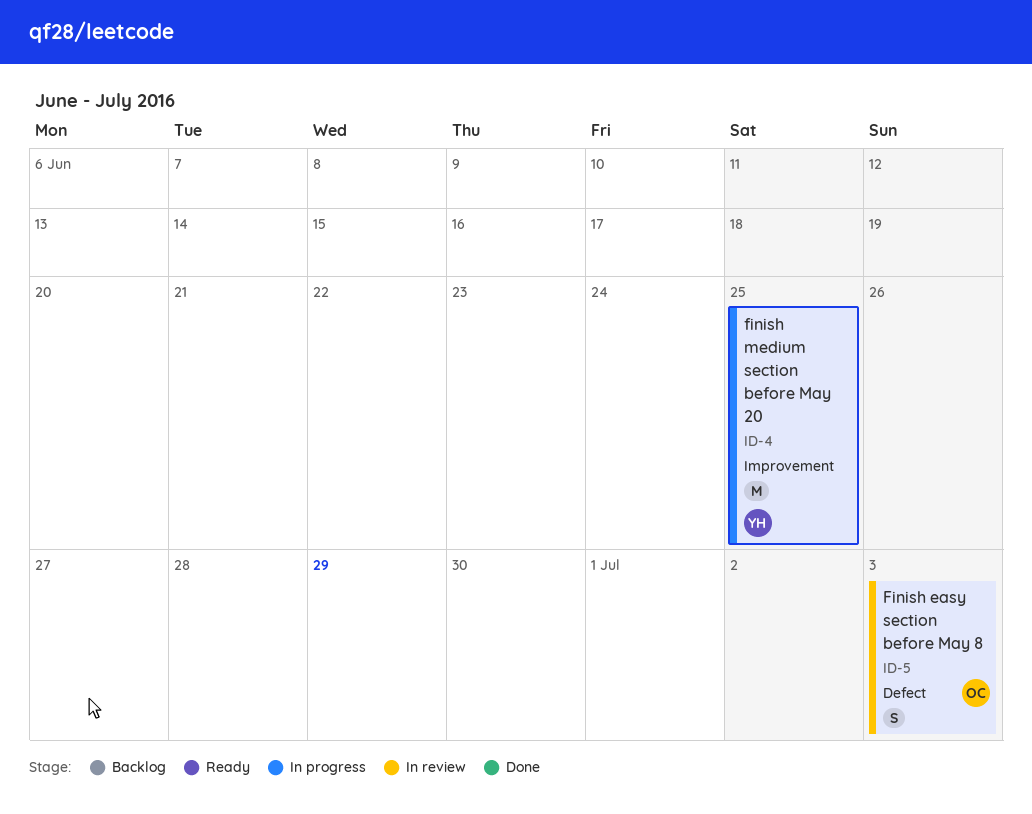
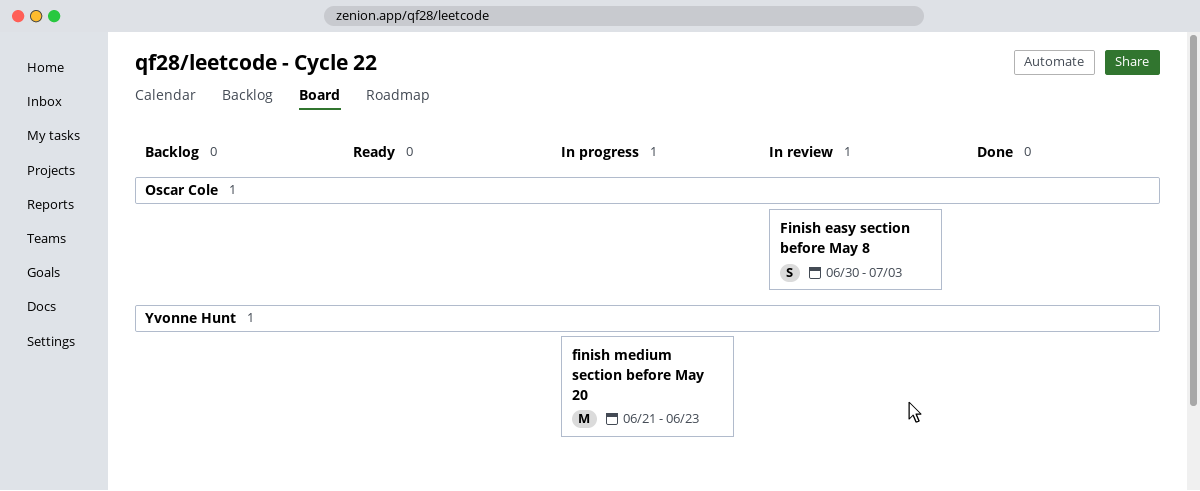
finish medium section before May 20, due: Jun 25 -> Jun 23

